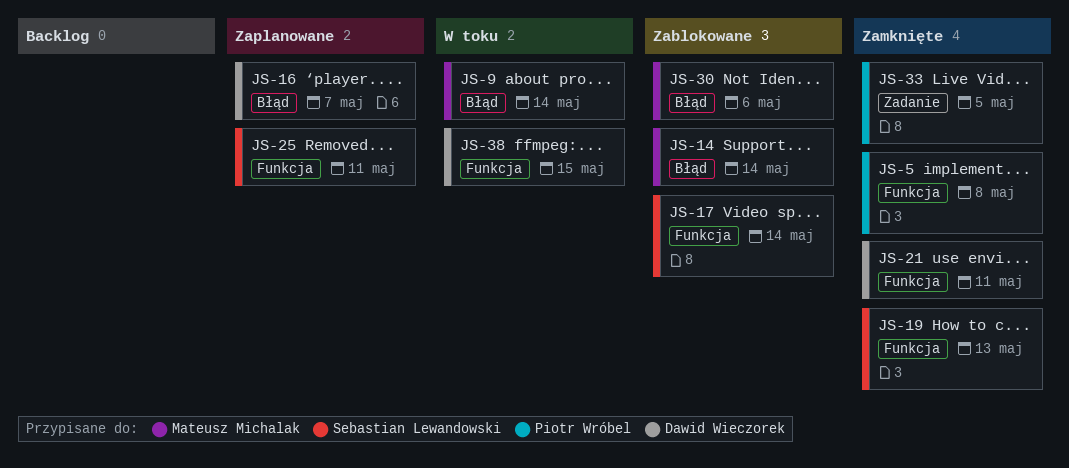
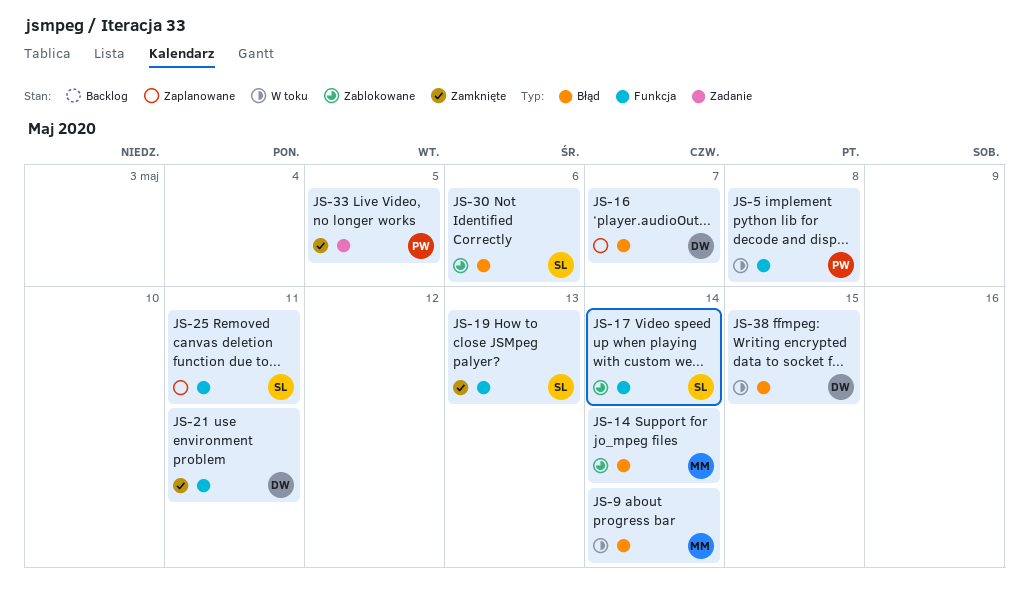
JS-5, status: Zamknięte -> W toku
JS-30, owner: Mateusz Michalak -> Sebastian Lewandowski
JS-38, label: Funkcja -> Błąd

